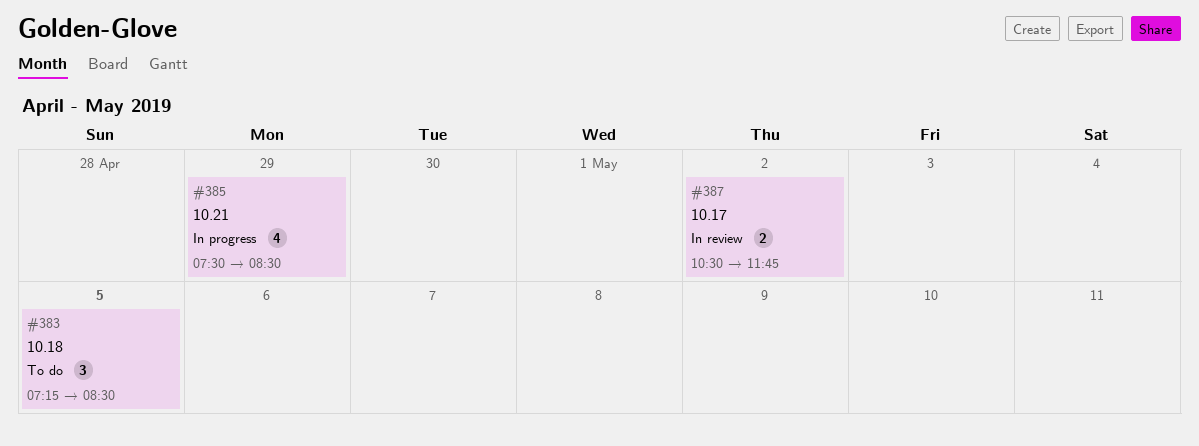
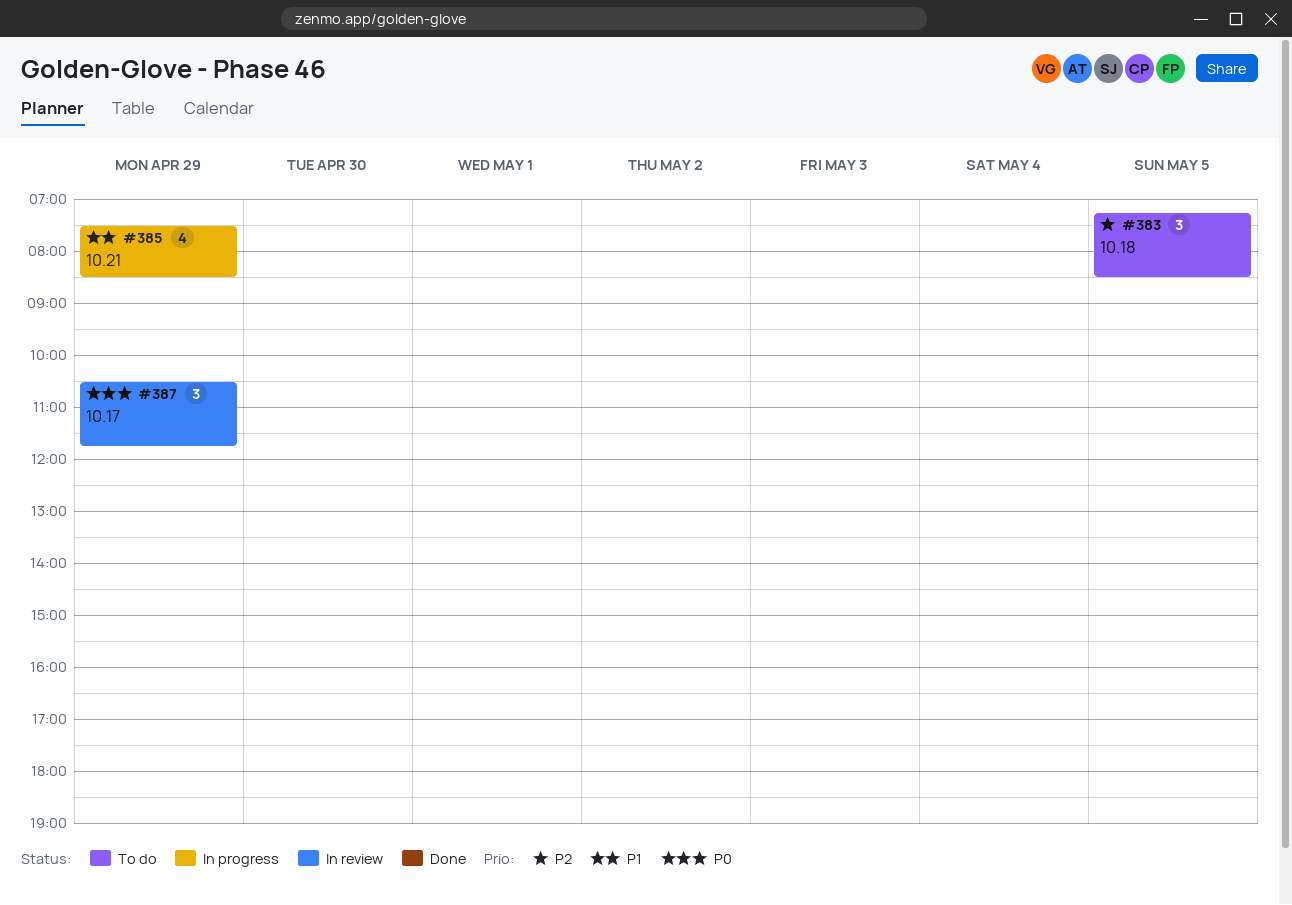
#387, estimate: 2 -> 3
#387, day: May 2 -> Apr 29

